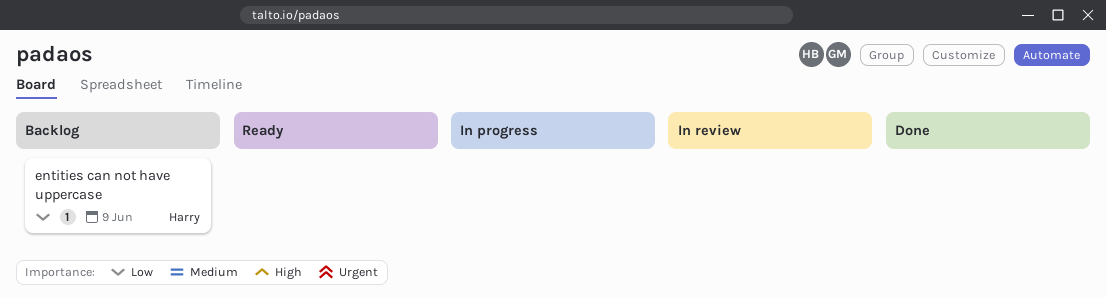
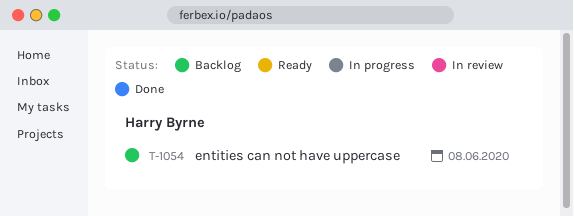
entities can not have uppercase, due: Jun 9 -> Jun 8

